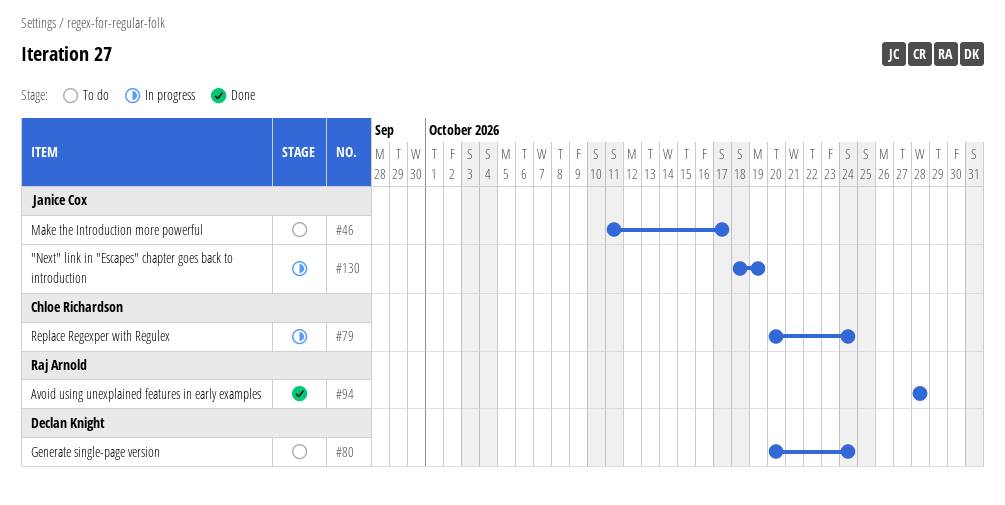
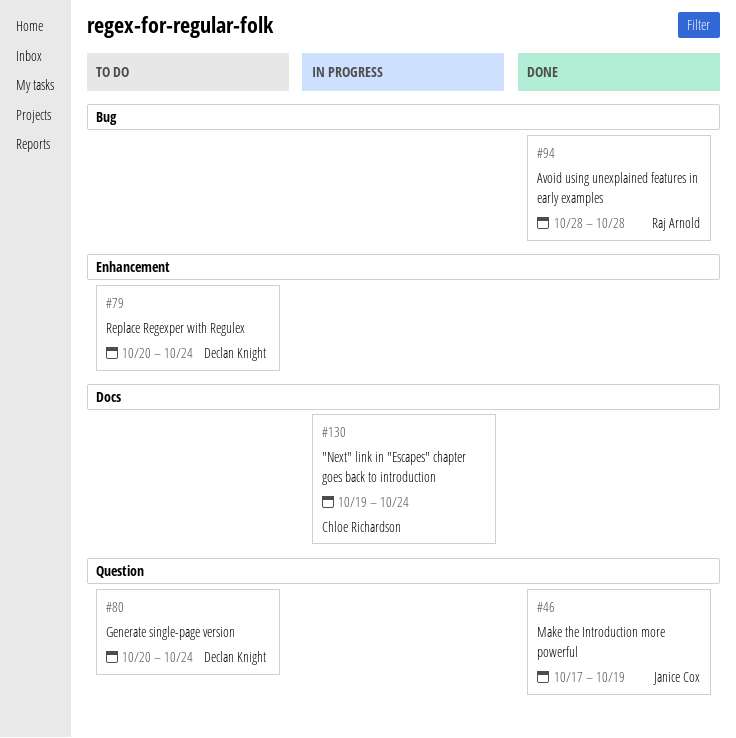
#46, status: To do -> Done
#46, start: Oct 11 -> Oct 17
#46, due: Oct 17 -> Oct 19
#79, status: In progress -> To do
#79, owner: Chloe Richardson -> Declan Knight
#130, owner: Janice Cox -> Chloe Richardson
#130, start: Oct 18 -> Oct 19
#130, due: Oct 19 -> Oct 24

